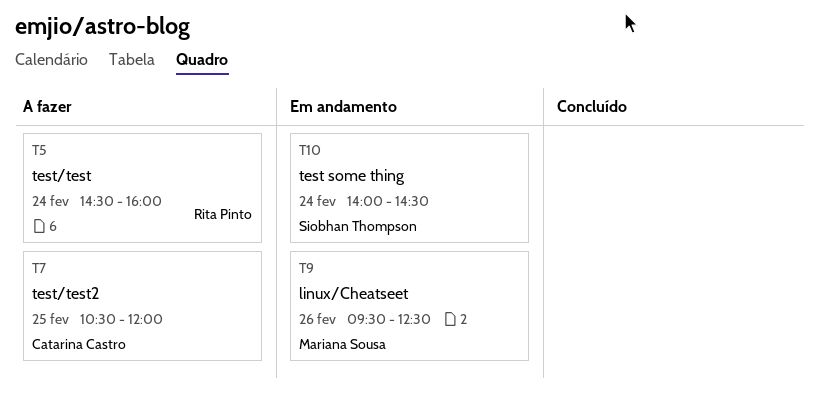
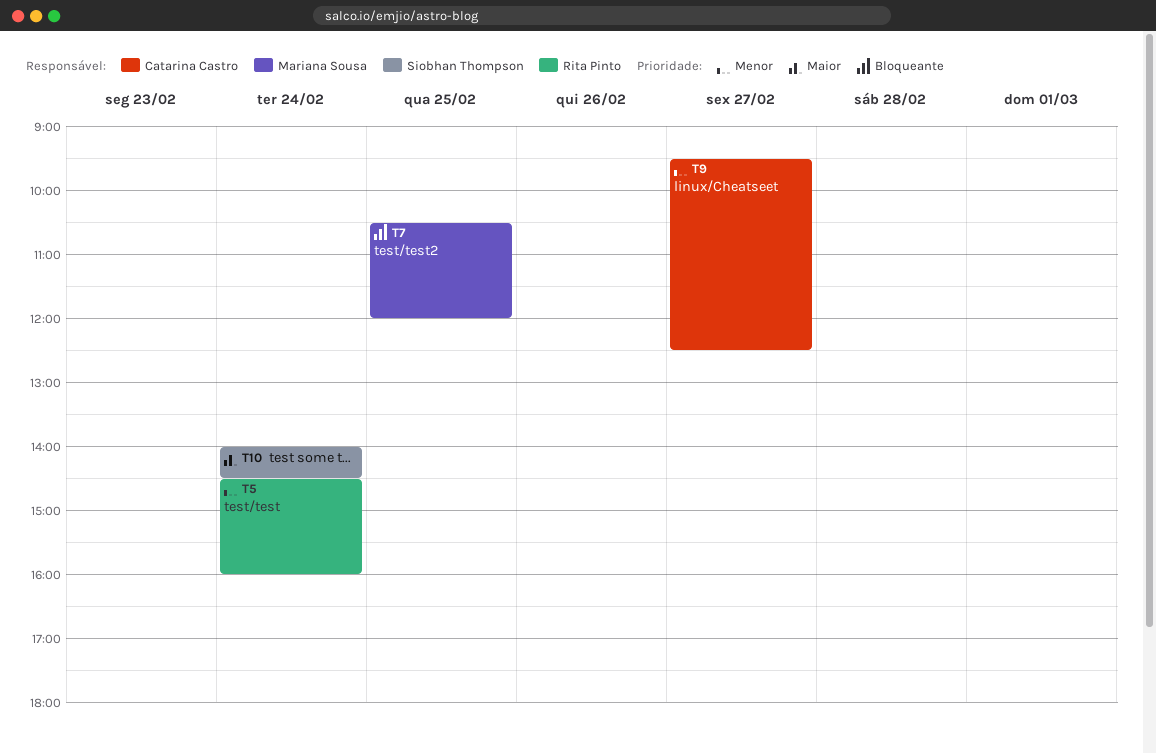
T7, owner: Catarina Castro -> Mariana Sousa
T9, owner: Mariana Sousa -> Catarina Castro
T9, day: Feb 26 -> Feb 27

